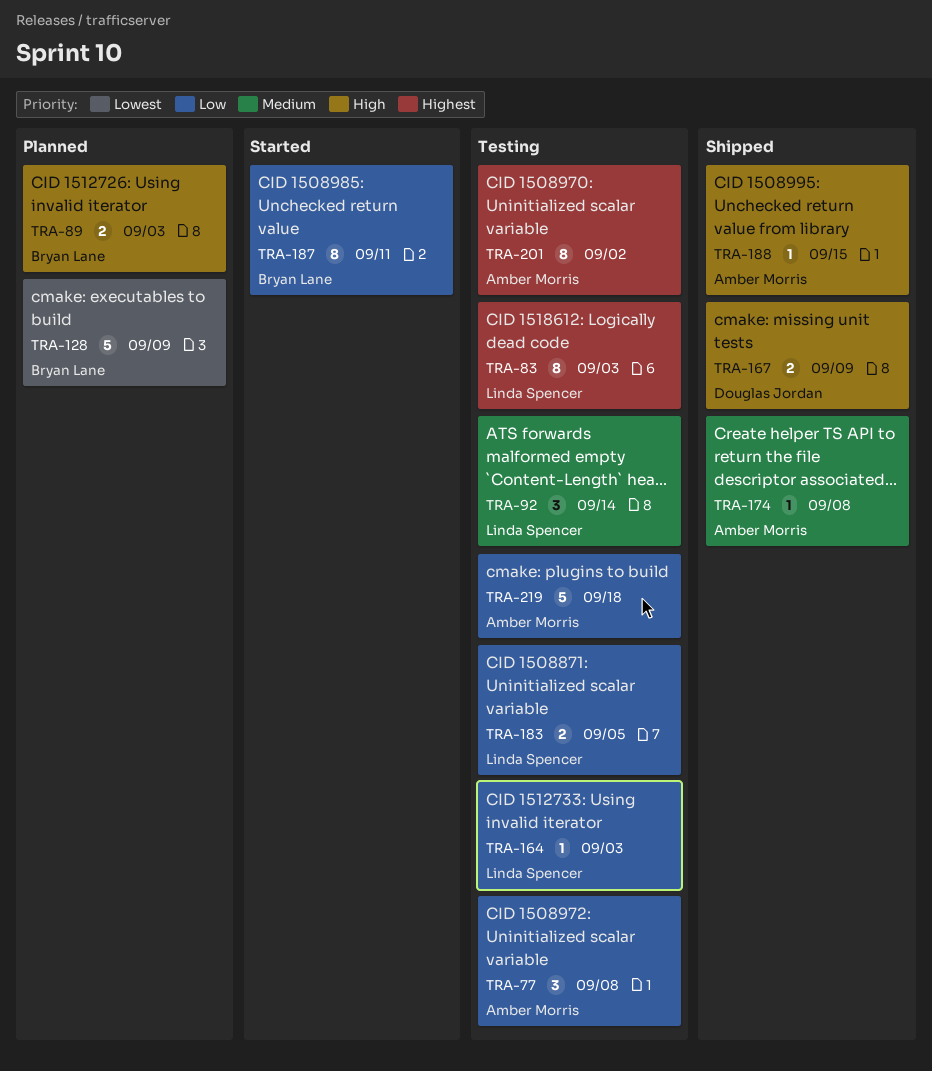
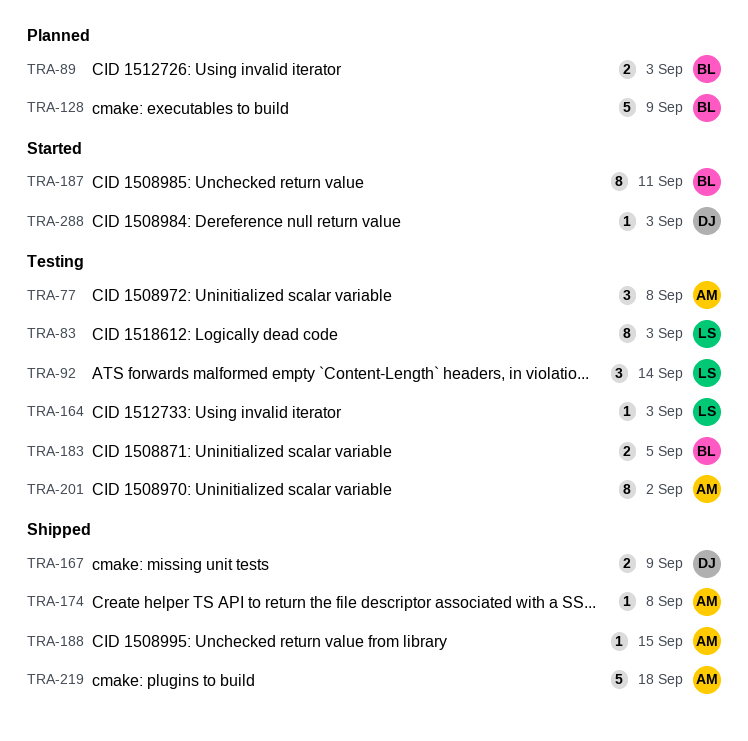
TRA-183, owner: Linda Spencer -> Bryan Lane
TRA-219, status: Testing -> Shipped
TRA-288: none -> present

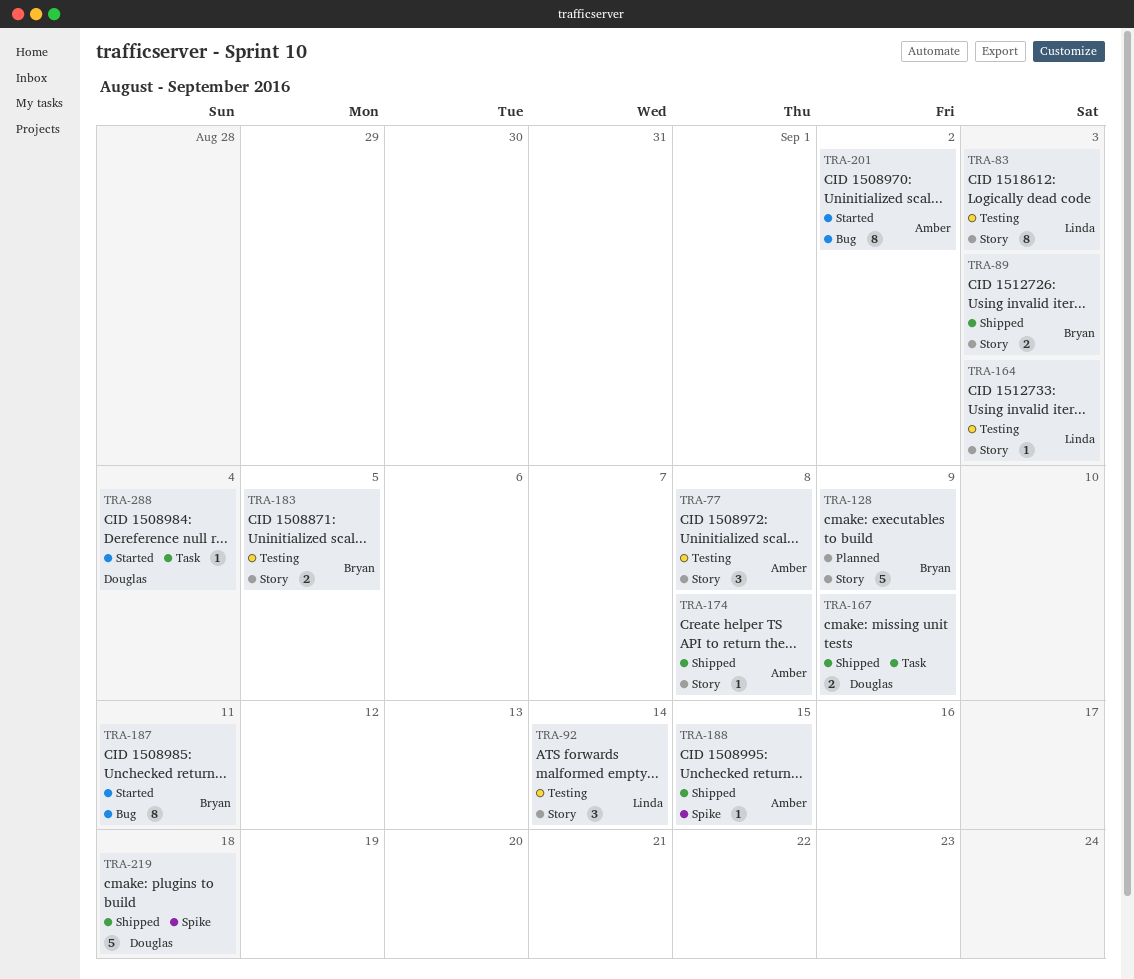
TRA-89, status: Planned -> Shipped
TRA-201, status: Testing -> Started
TRA-219, owner: Amber -> Douglas
TRA-288, due: Sep 3 -> Sep 4

